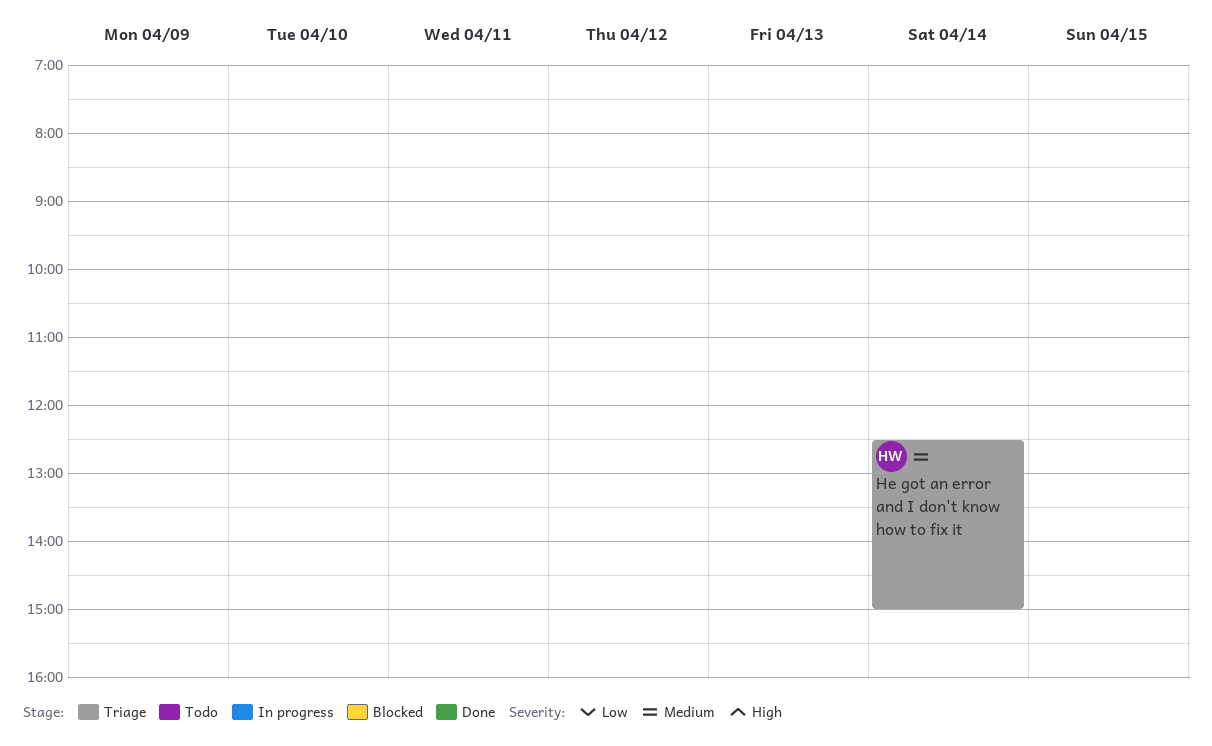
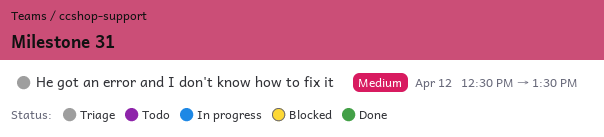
He got an error and I don't know how to fix it, day: Apr 14 -> Apr 12
He got an error and I don't know how to fix it, ends: 15:00 -> 13:30

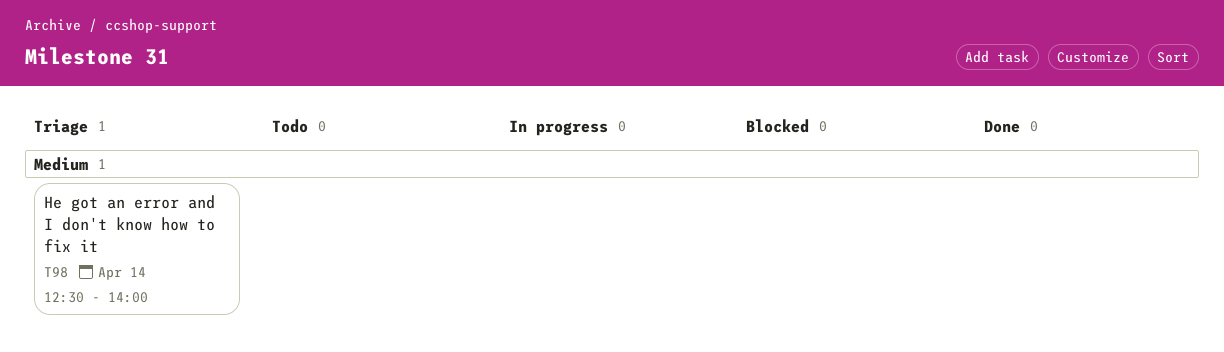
He got an error and I don't know how to fix it, day: Apr 12 -> Apr 14
He got an error and I don't know how to fix it, ends: 13:30 -> 14:00

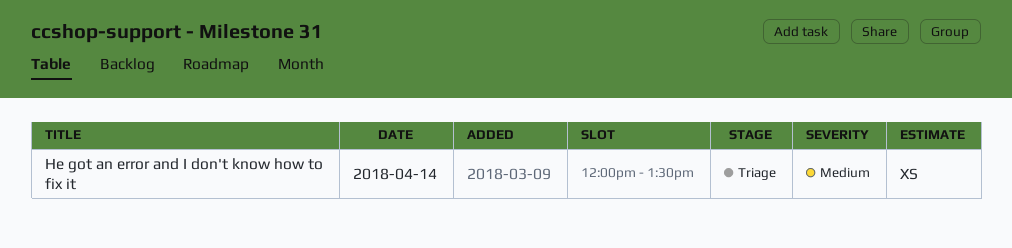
He got an error and I don't know how to fix it, begins: 12:30 -> 12:00
He got an error and I don't know how to fix it, ends: 14:00 -> 13:30

